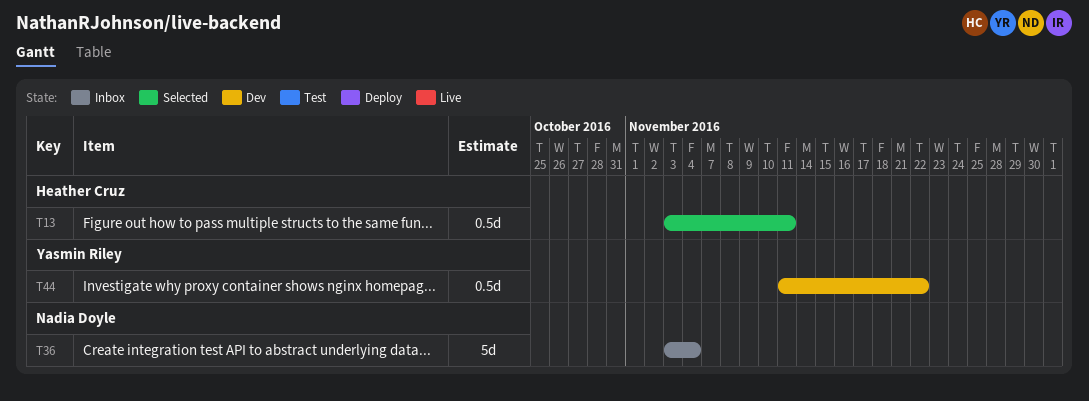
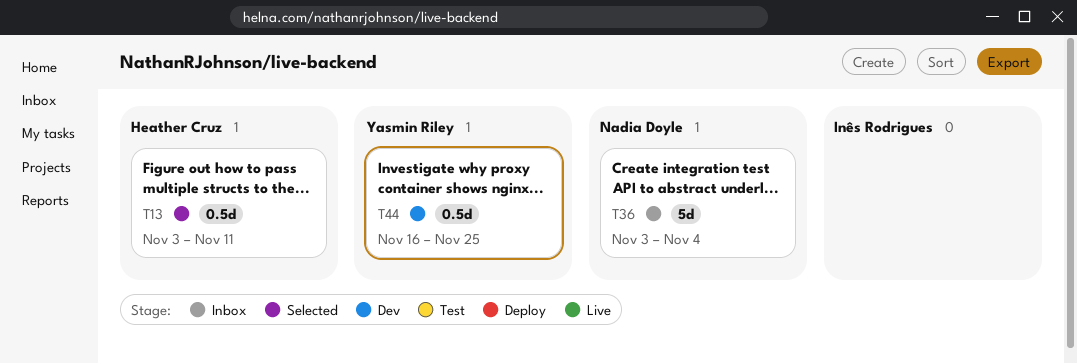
T44, start: Nov 11 -> Nov 16
T44, due: Nov 22 -> Nov 25

